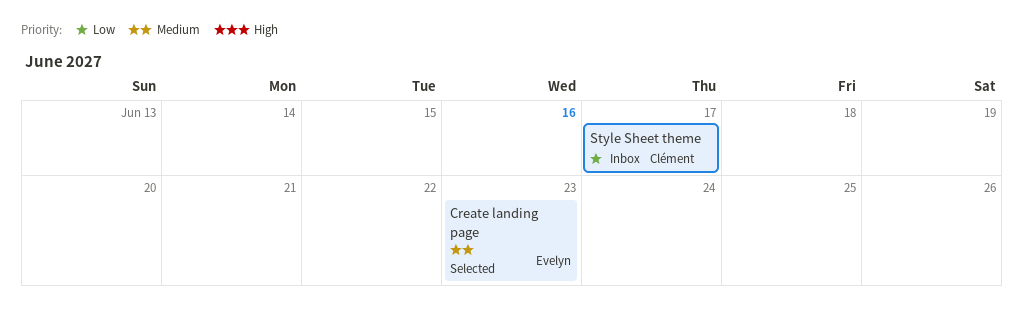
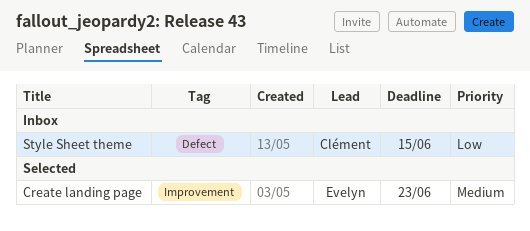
Style Sheet theme, due: Jun 17 -> Jun 15

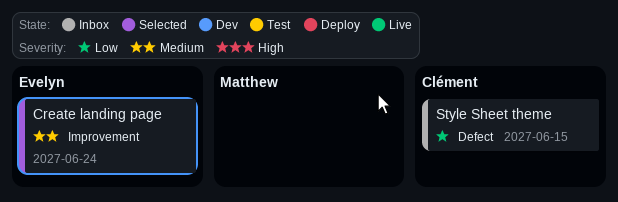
Create landing page, due: Jun 23 -> Jun 24

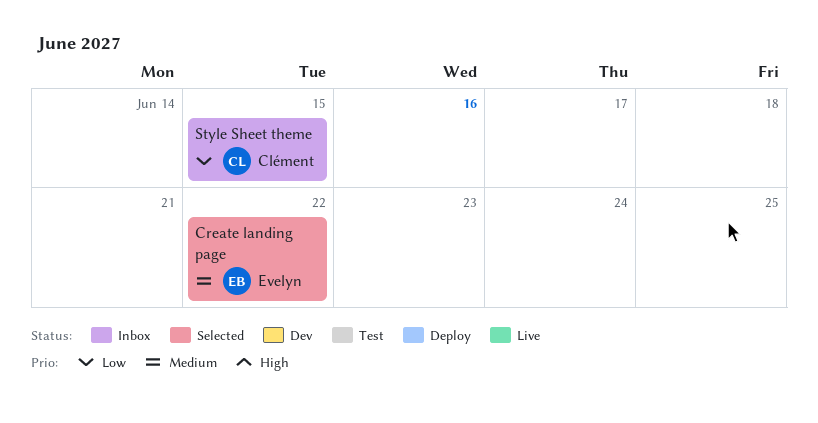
Create landing page, due: Jun 24 -> Jun 22

